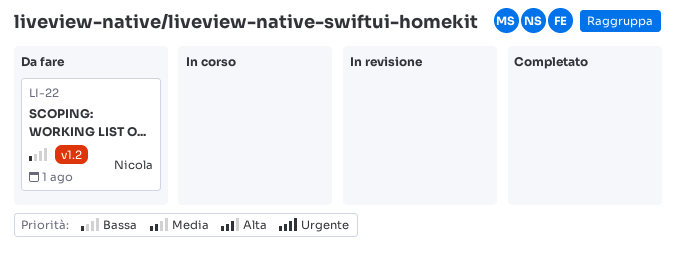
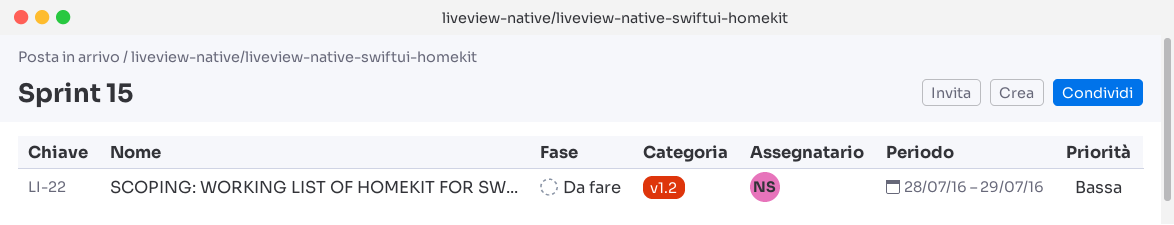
LI-22, due: Aug 1 -> Jul 29

